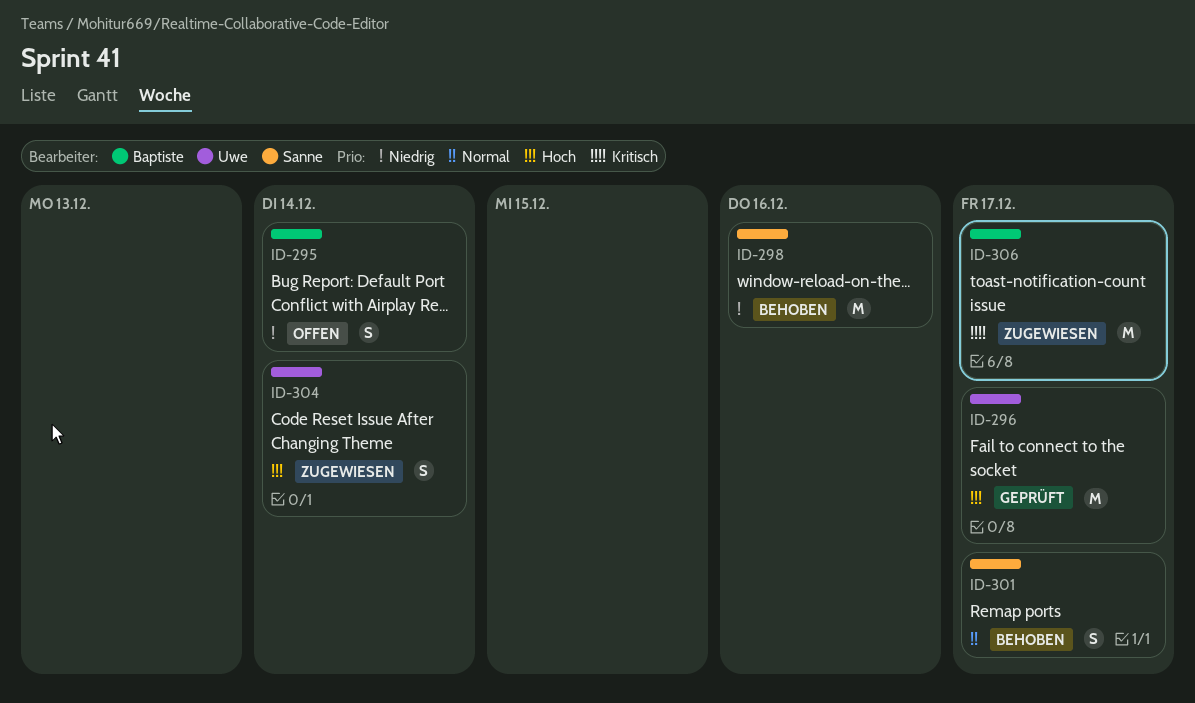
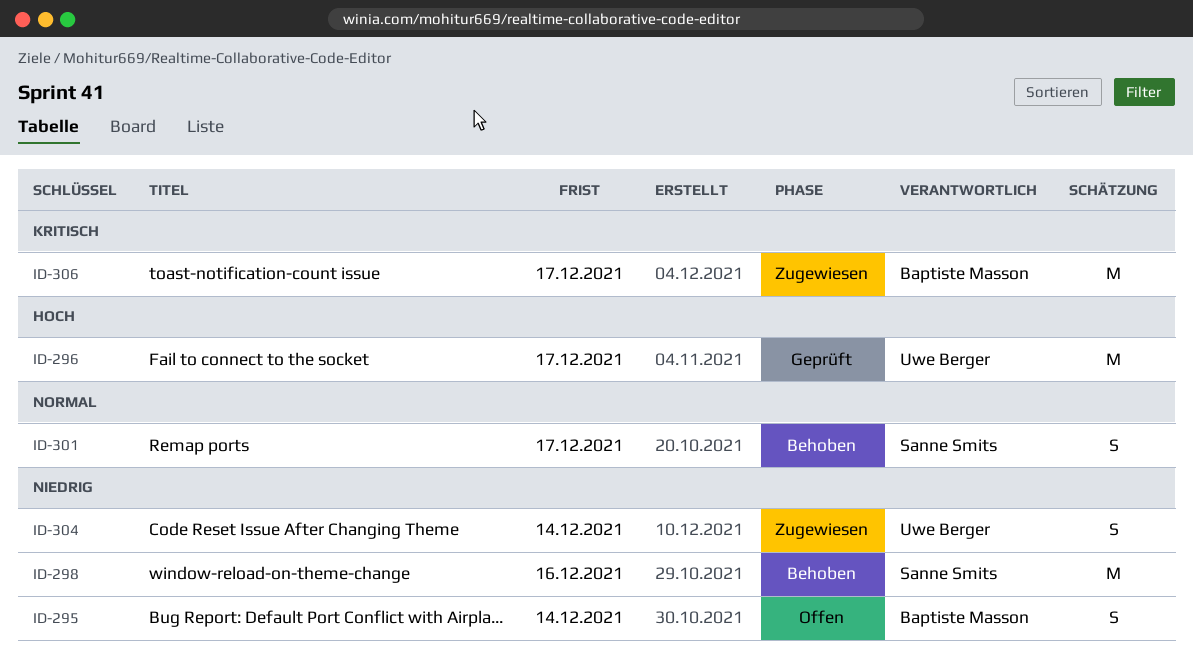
ID-304, priority: Hoch -> Niedrig

